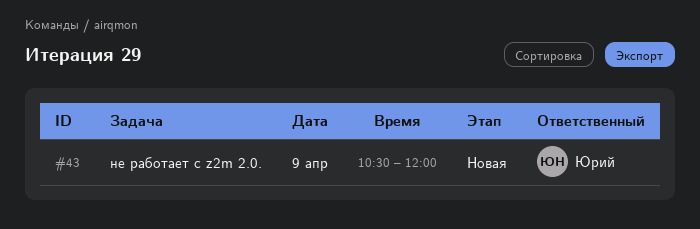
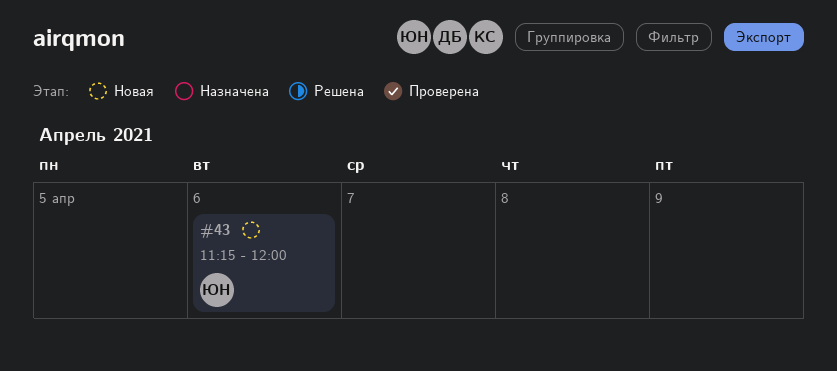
#43, day: Apr 9 -> Apr 6
#43, begins: 10:30 -> 11:15

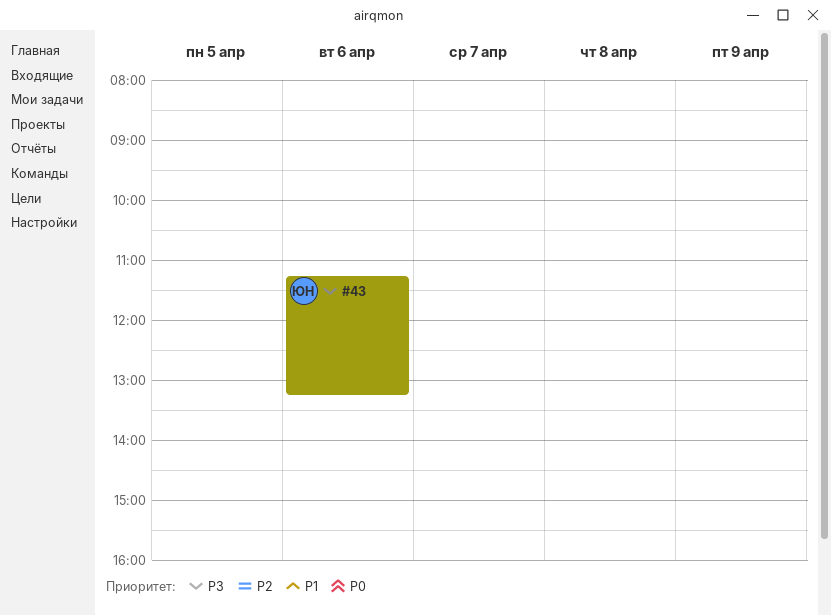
#43, ends: 12:00 -> 13:15

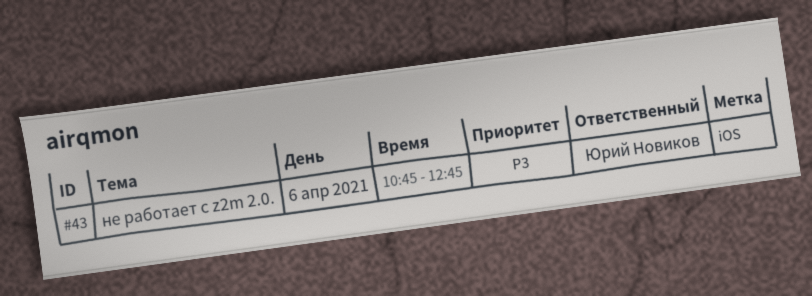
#43, begins: 11:15 -> 10:45
#43, ends: 13:15 -> 12:45

